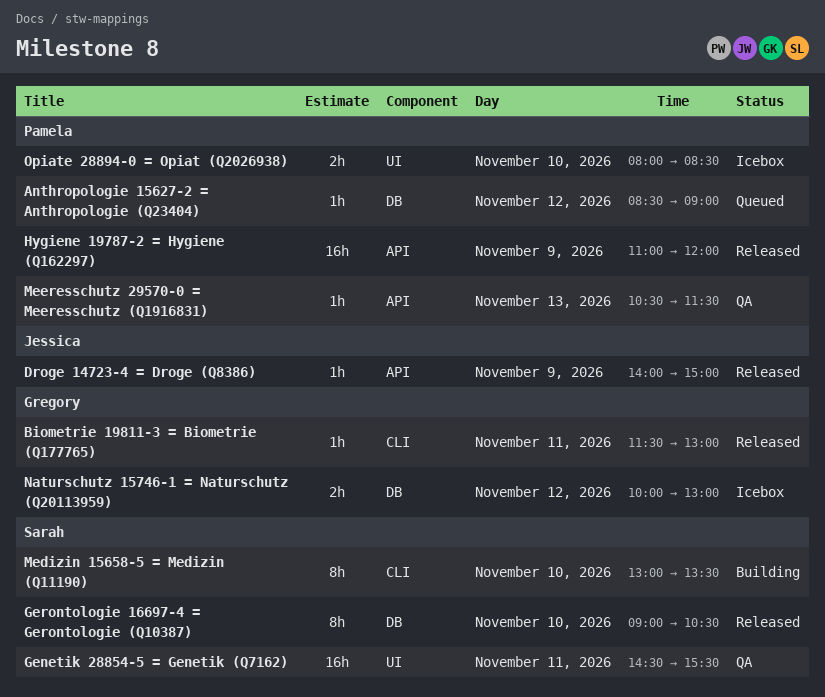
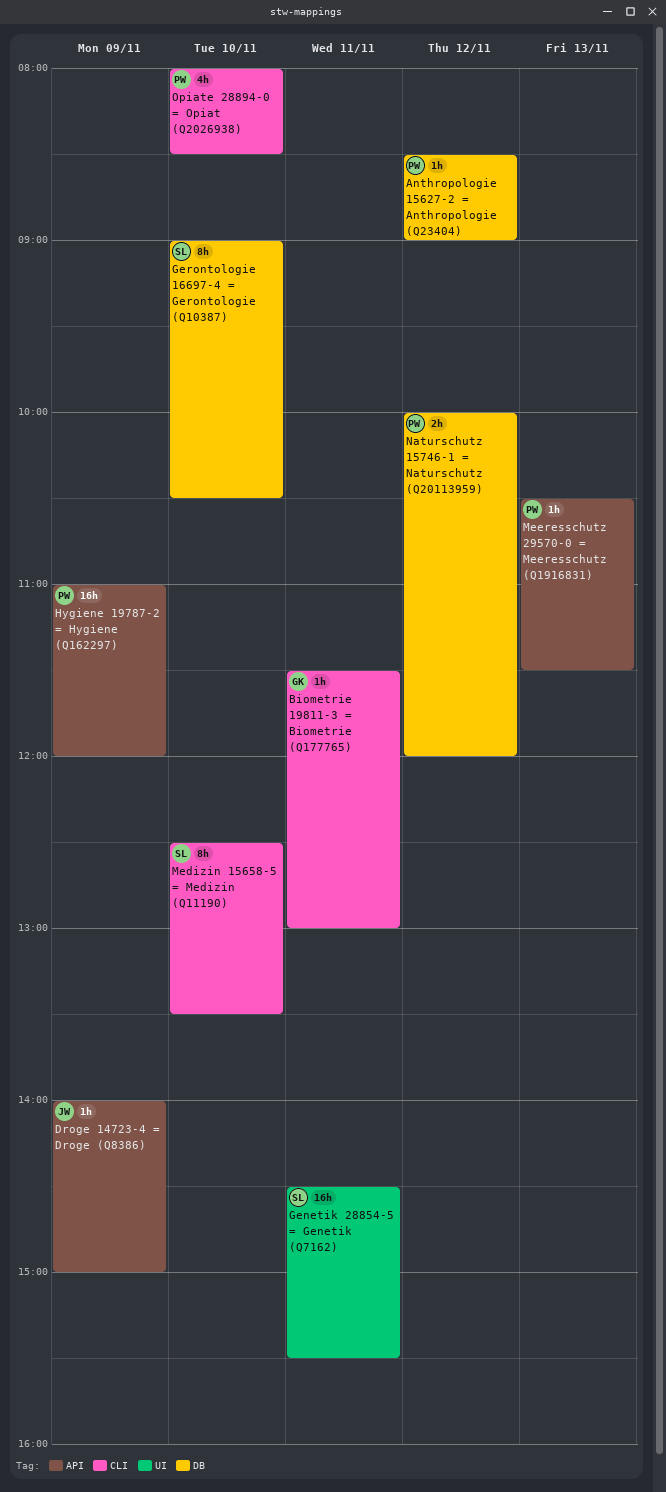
Medizin 15658-5 = Medizin (Q11190), begins: 13:00 -> 12:30
Naturschutz 15746-1 = Naturschutz (Q20113959), owner: Gregory -> Pamela
Naturschutz 15746-1 = Naturschutz (Q20113959), ends: 13:00 -> 12:00
Opiate 28894-0 = Opiat (Q2026938), label: UI -> CLI
Opiate 28894-0 = Opiat (Q2026938), estimate: 2h -> 4h

